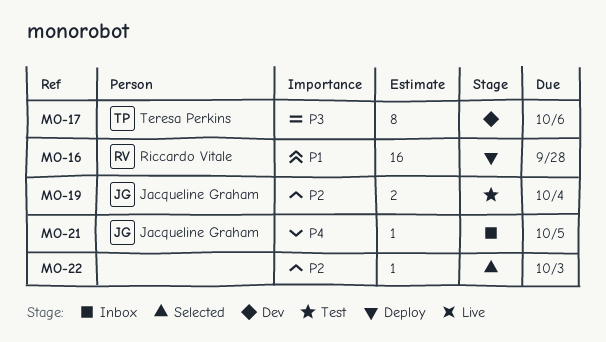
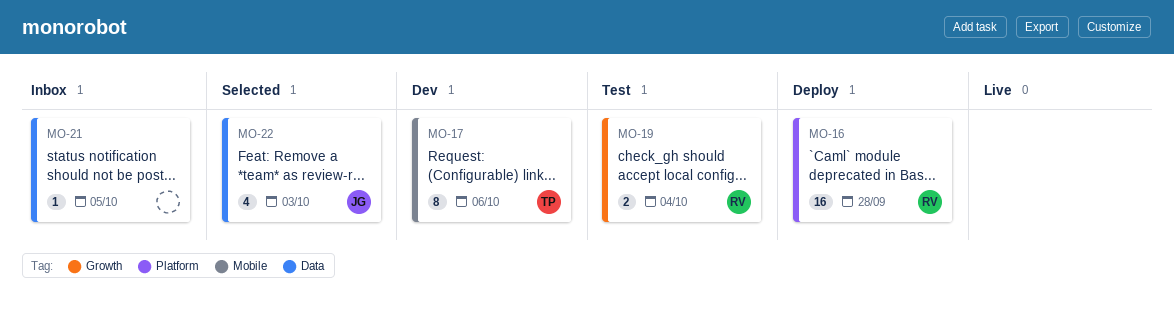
MO-19, owner: Jacqueline Graham -> Riccardo Vitale
MO-21, owner: Jacqueline Graham -> none
MO-22, owner: none -> Jacqueline Graham
MO-22, estimate: 1 -> 4

